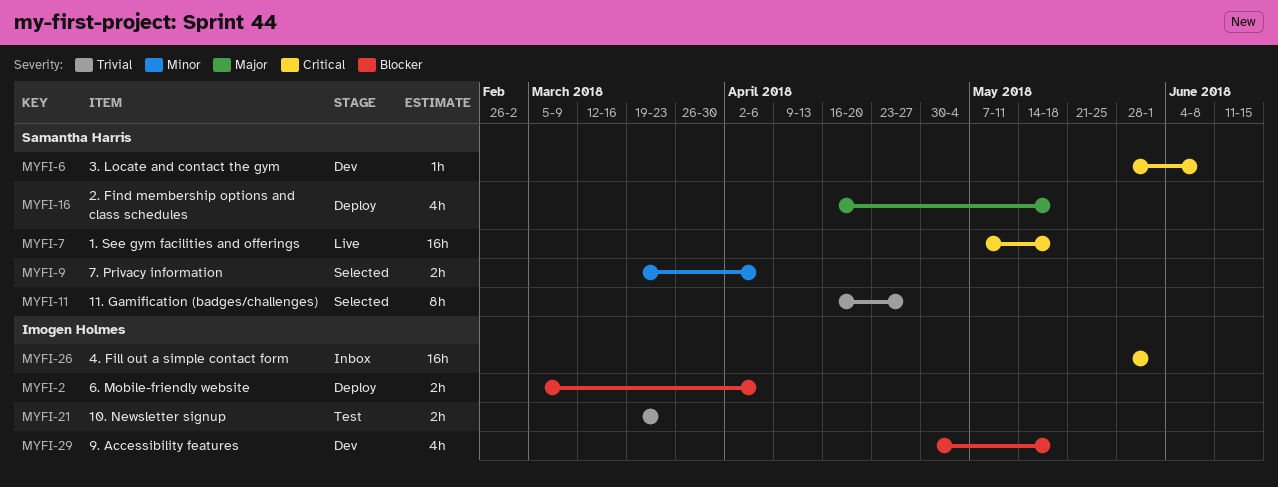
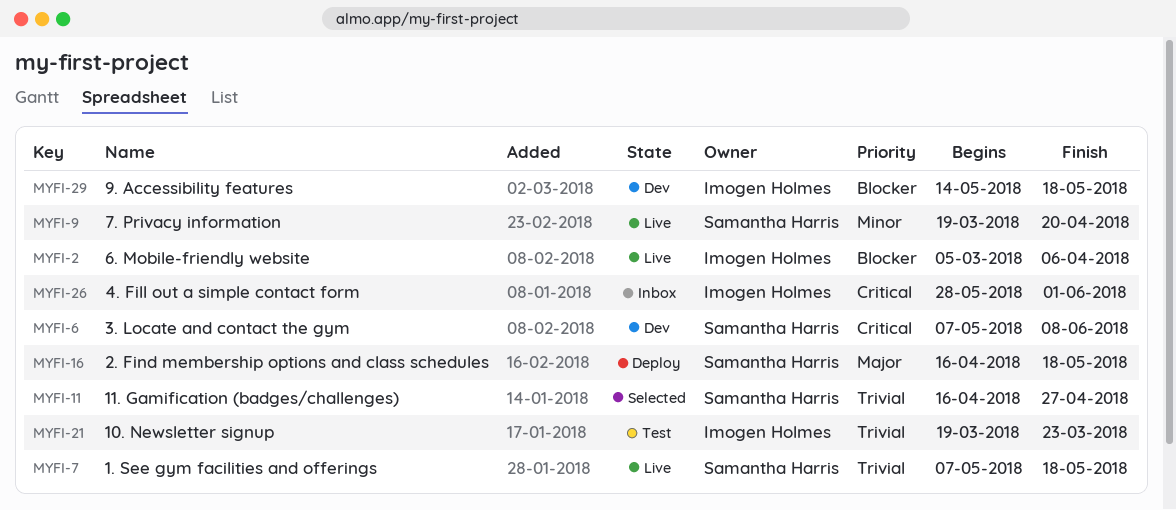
MYFI-2, status: Deploy -> Live
MYFI-6, start: May 28 -> May 7
MYFI-7, priority: Critical -> Trivial
MYFI-9, status: Selected -> Live
MYFI-9, due: Apr 6 -> Apr 20
MYFI-29, start: Apr 30 -> May 14

